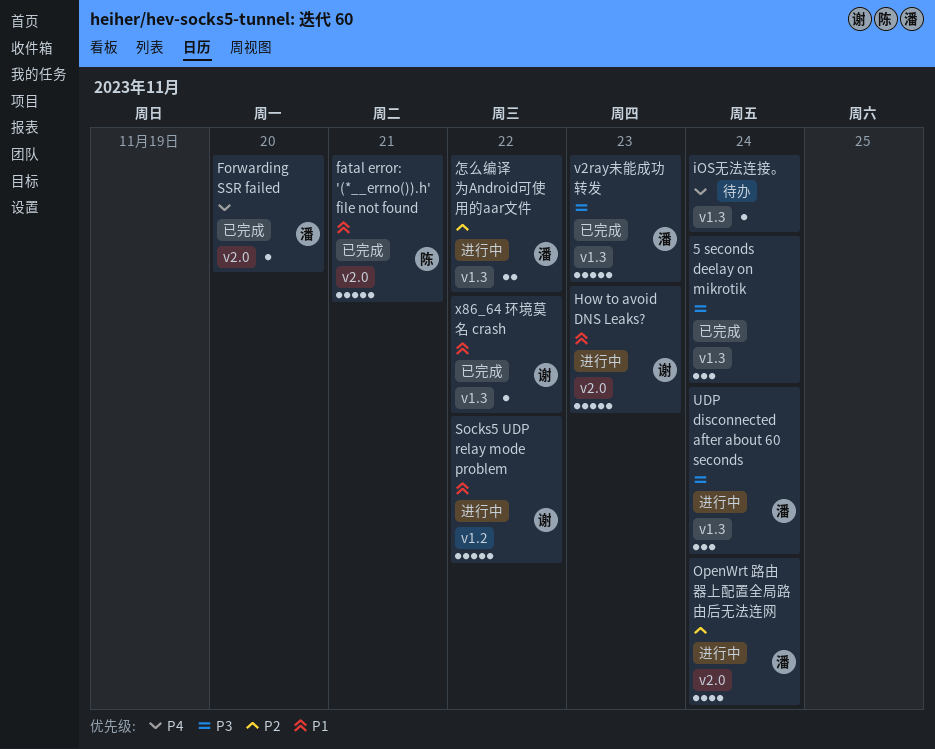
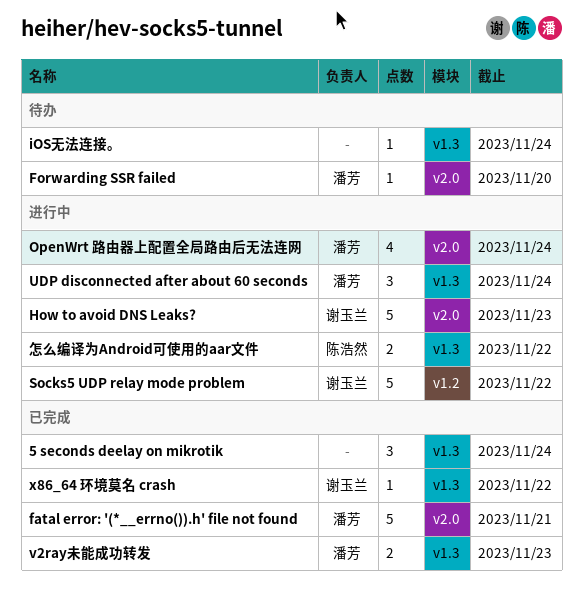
fatal error: '(*__errno()).h' file not found, owner: 陈浩然 -> 潘芳
Forwarding SSR failed, status: 已完成 -> 待办
v2ray未能成功转发, estimate: 5 -> 2
怎么编译为Android可使用的aar文件, owner: 潘芳 -> 陈浩然

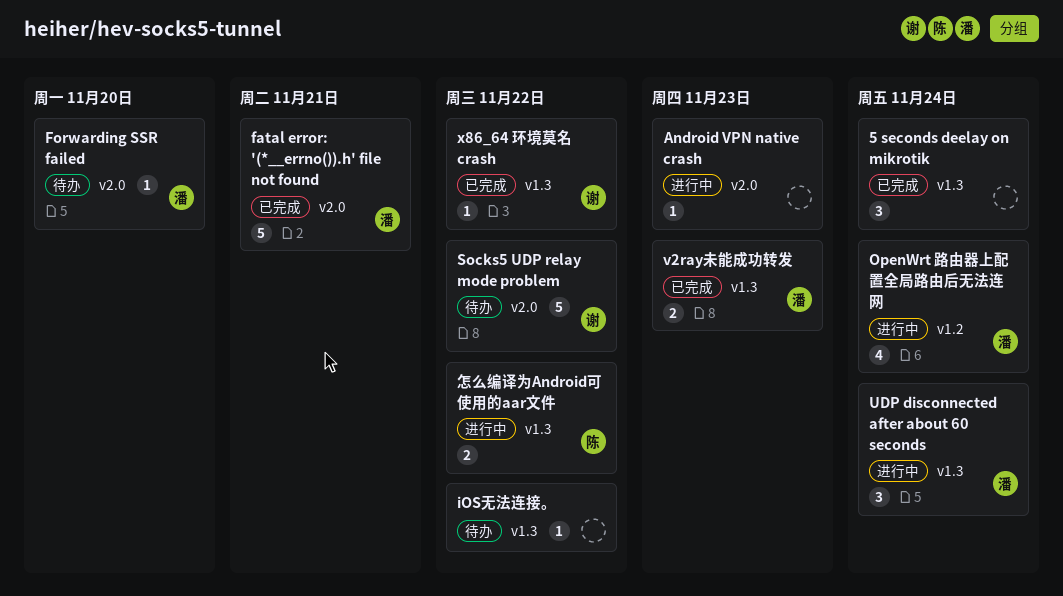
Android VPN native crash: none -> present
How to avoid DNS Leaks?: present -> none
iOS无法连接。, due: Nov 24 -> Nov 22
OpenWrt 路由器上配置全局路由后无法连网, label: v2.0 -> v1.2
Socks5 UDP relay mode problem, status: 进行中 -> 待办
Socks5 UDP relay mode problem, label: v1.2 -> v2.0

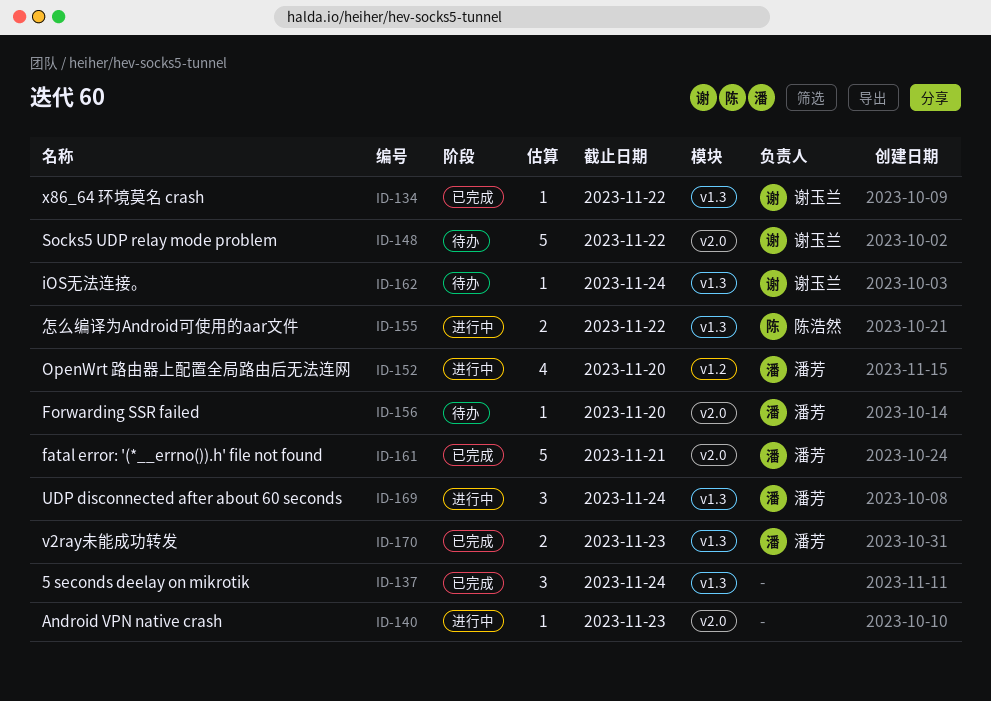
iOS无法连接。, owner: none -> 谢玉兰
iOS无法连接。, due: Nov 22 -> Nov 24
OpenWrt 路由器上配置全局路由后无法连网, due: Nov 24 -> Nov 20

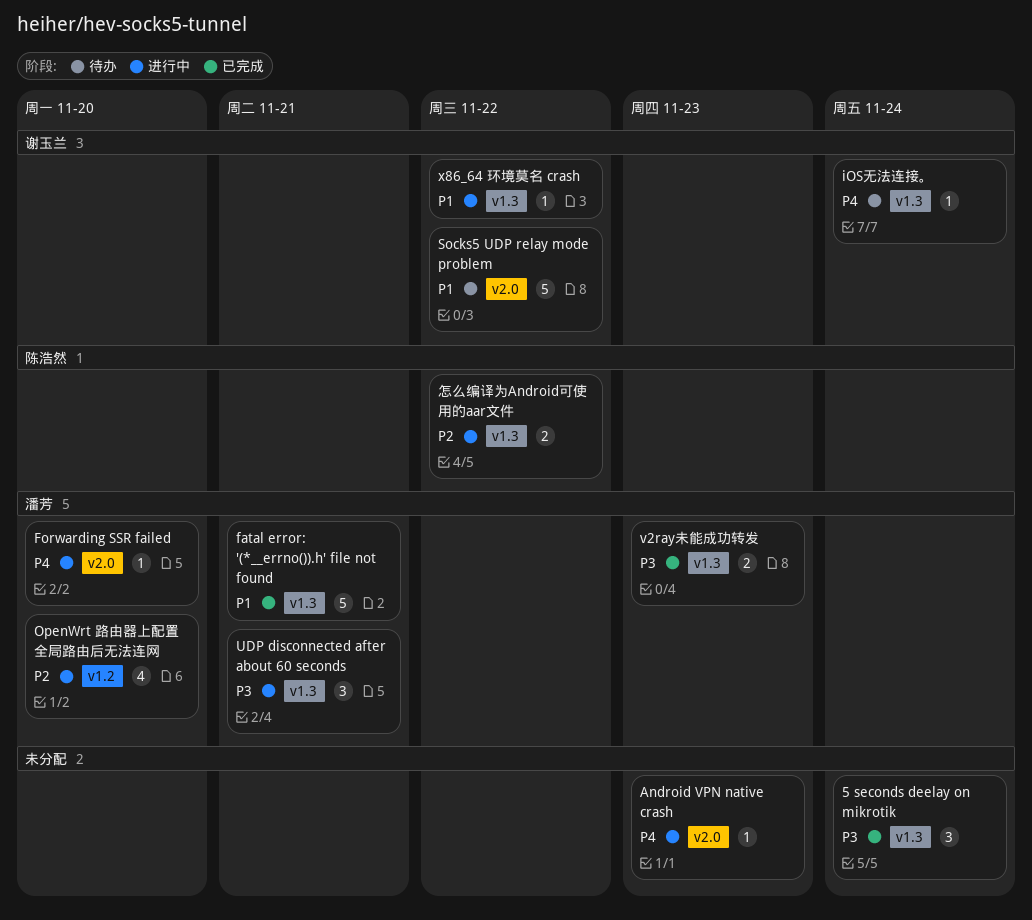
fatal error: '(*__errno()).h' file not found, label: v2.0 -> v1.3
Forwarding SSR failed, status: 待办 -> 进行中
UDP disconnected after about 60 seconds, due: Nov 24 -> Nov 21
x86_64 环境莫名 crash, status: 已完成 -> 进行中

